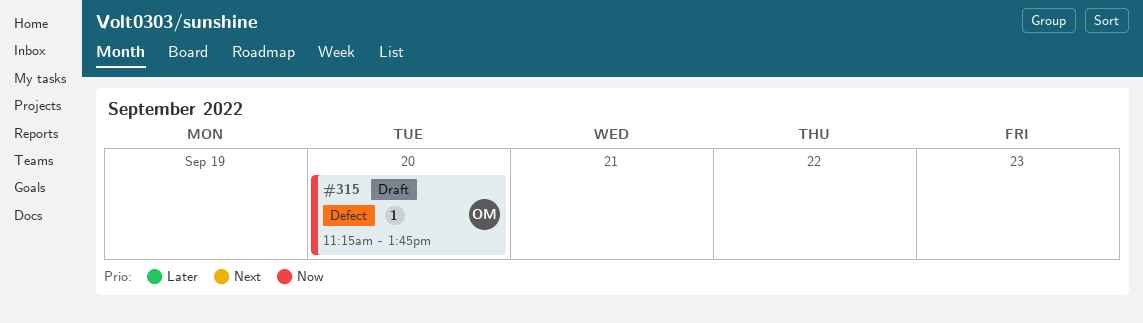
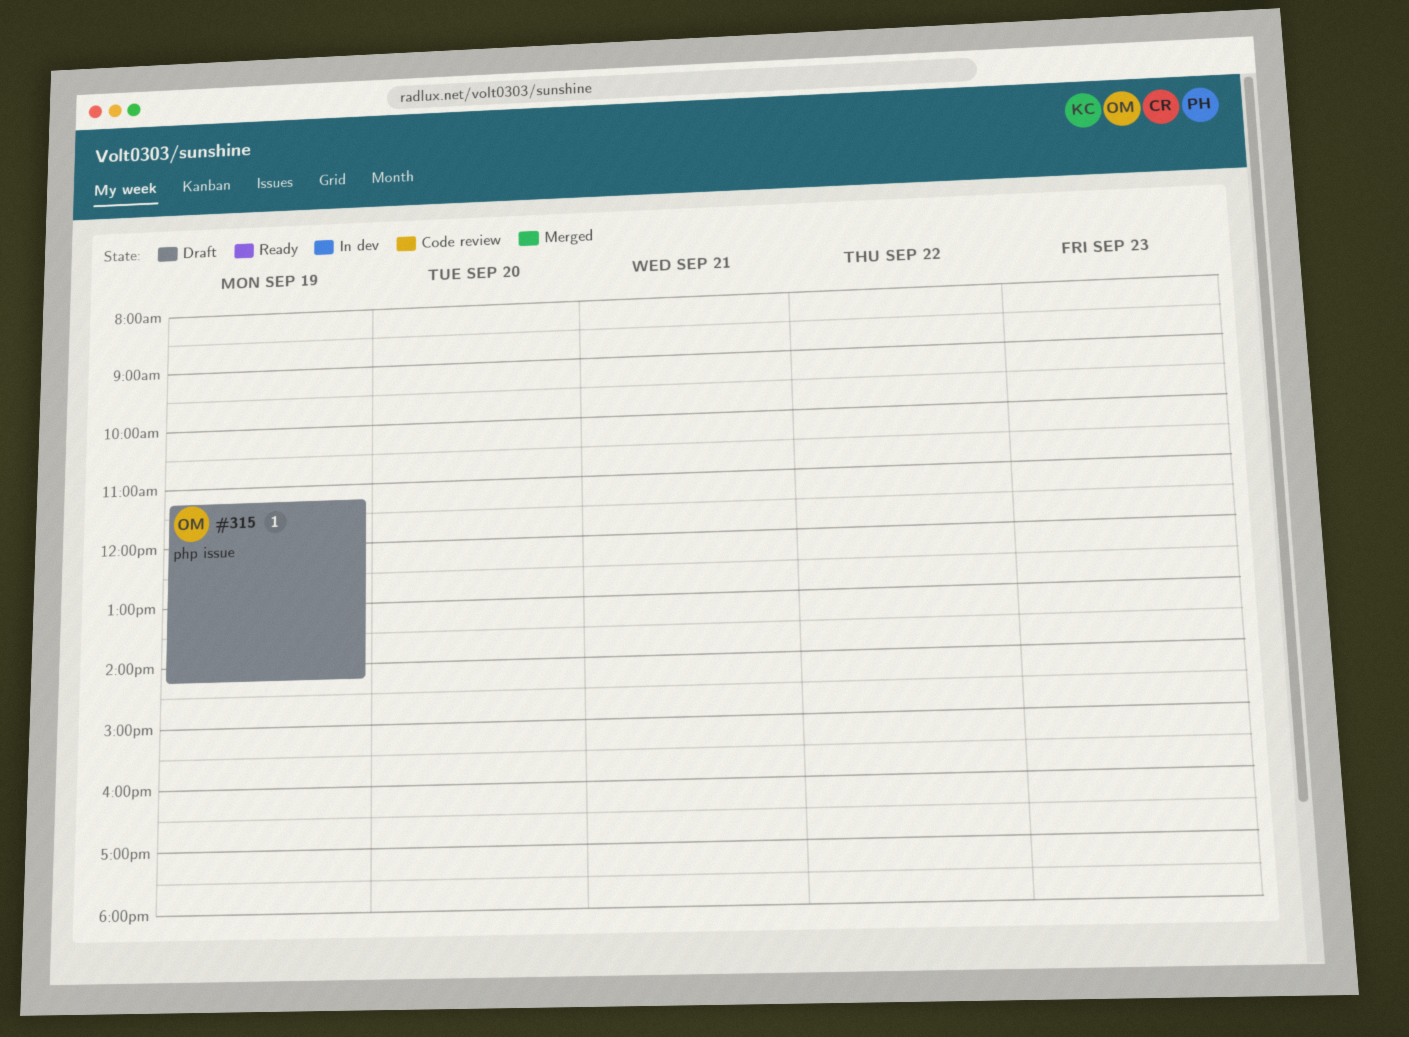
#315, day: Sep 20 -> Sep 19
#315, ends: 13:45 -> 14:15

